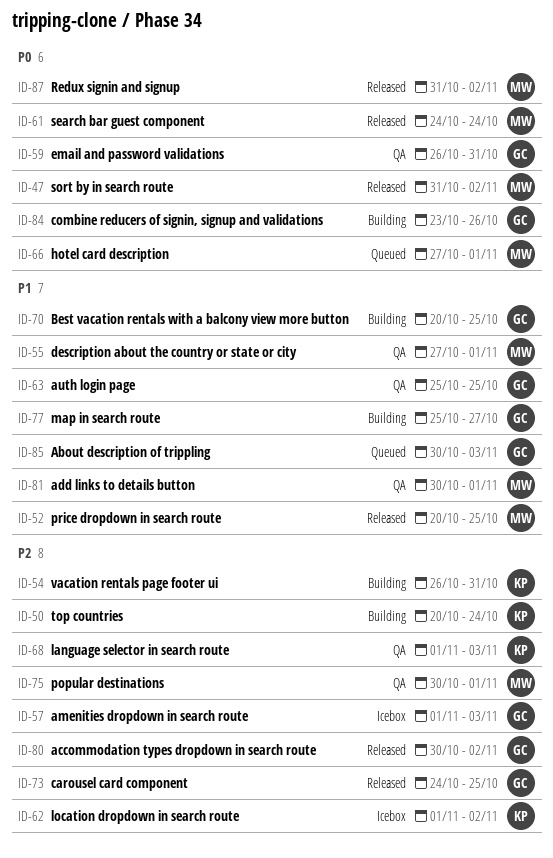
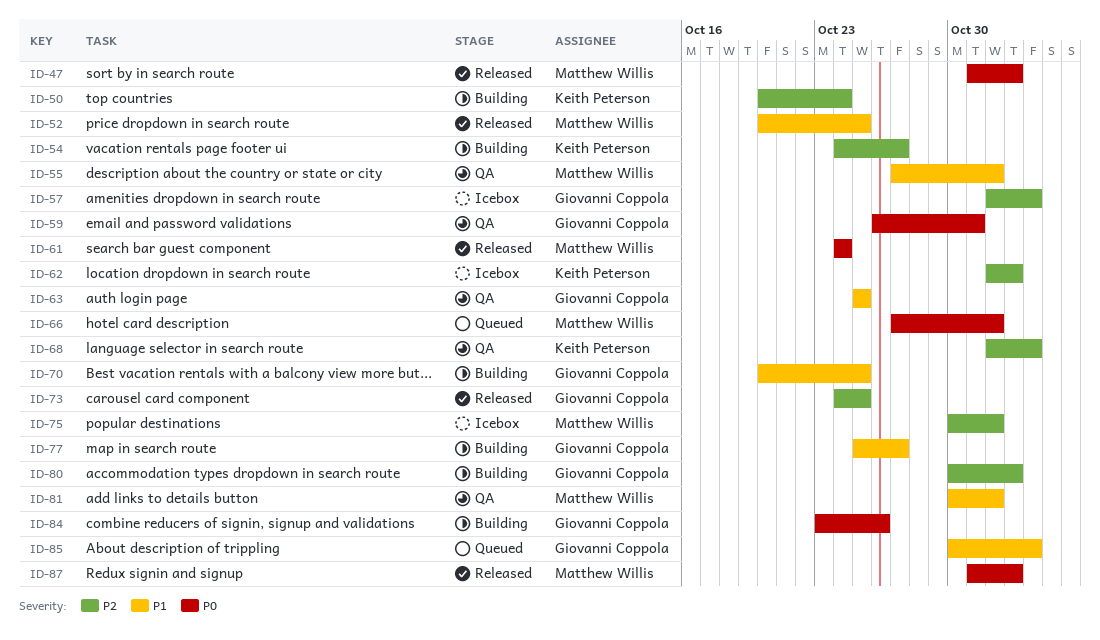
ID-54, start: Oct 26 -> Oct 24
ID-54, due: Oct 31 -> Oct 27
ID-75, status: QA -> Icebox
ID-80, status: Released -> Building

